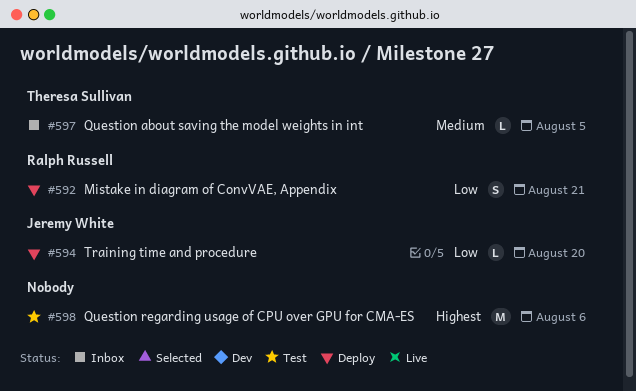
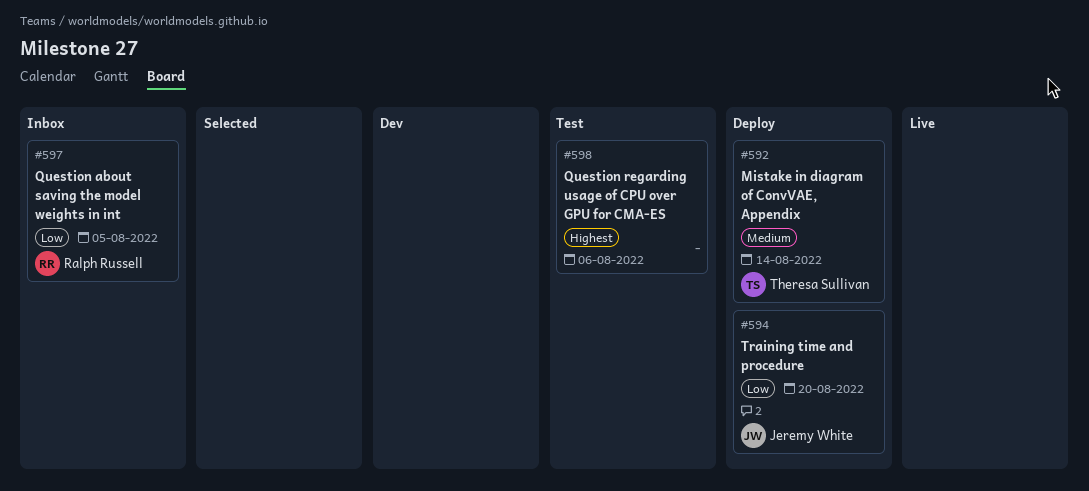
#592, owner: Ralph Russell -> Theresa Sullivan
#592, priority: Low -> Medium
#592, due: Aug 21 -> Aug 14
#597, owner: Theresa Sullivan -> Ralph Russell
#597, priority: Medium -> Low

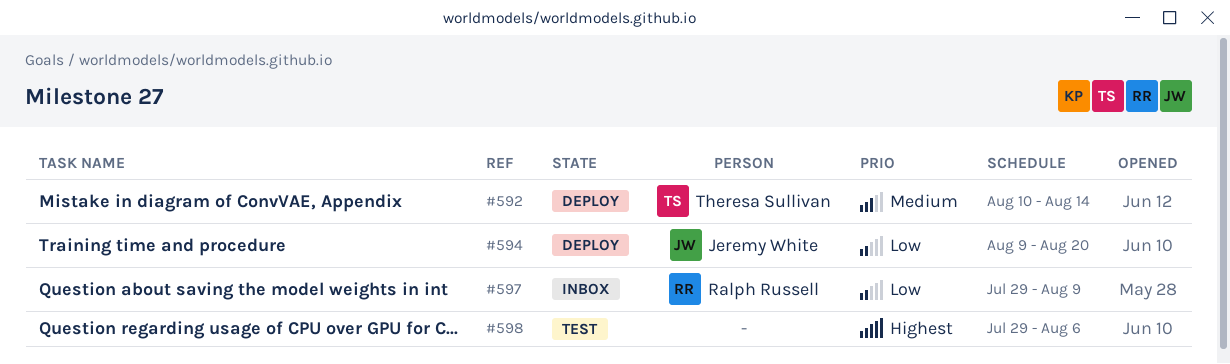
#597, due: Aug 5 -> Aug 9

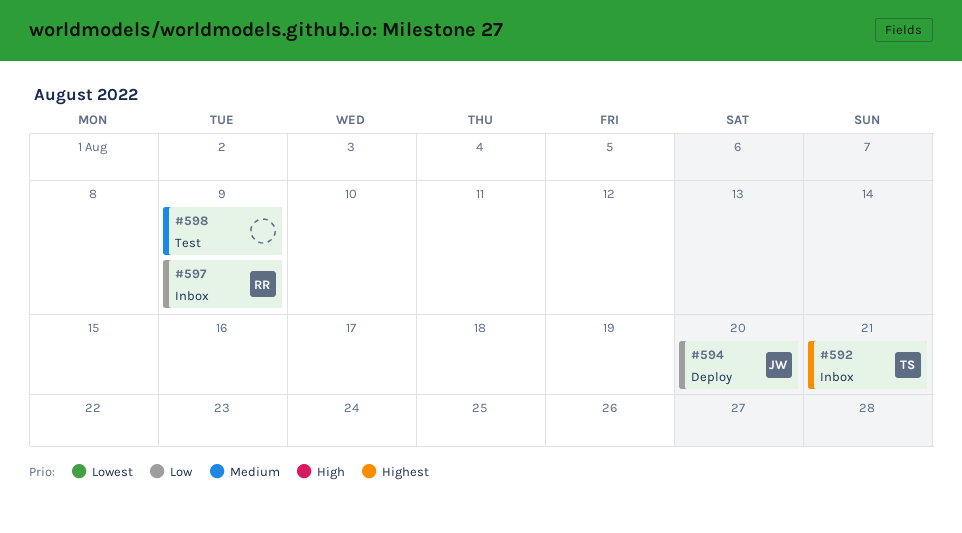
#592, status: Deploy -> Inbox
#592, priority: Medium -> Highest
#592, due: Aug 14 -> Aug 21
#598, priority: Highest -> Medium
#598, due: Aug 6 -> Aug 9

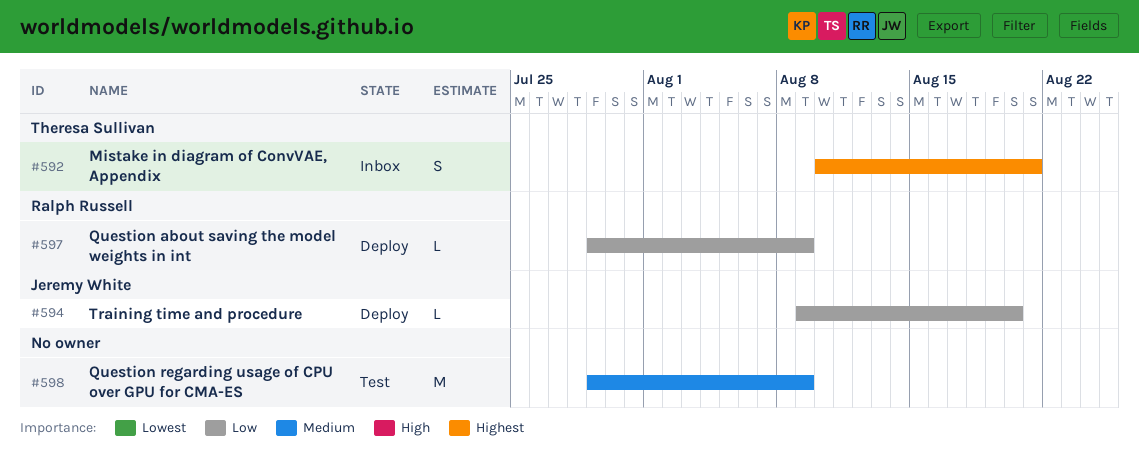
#597, status: Inbox -> Deploy

